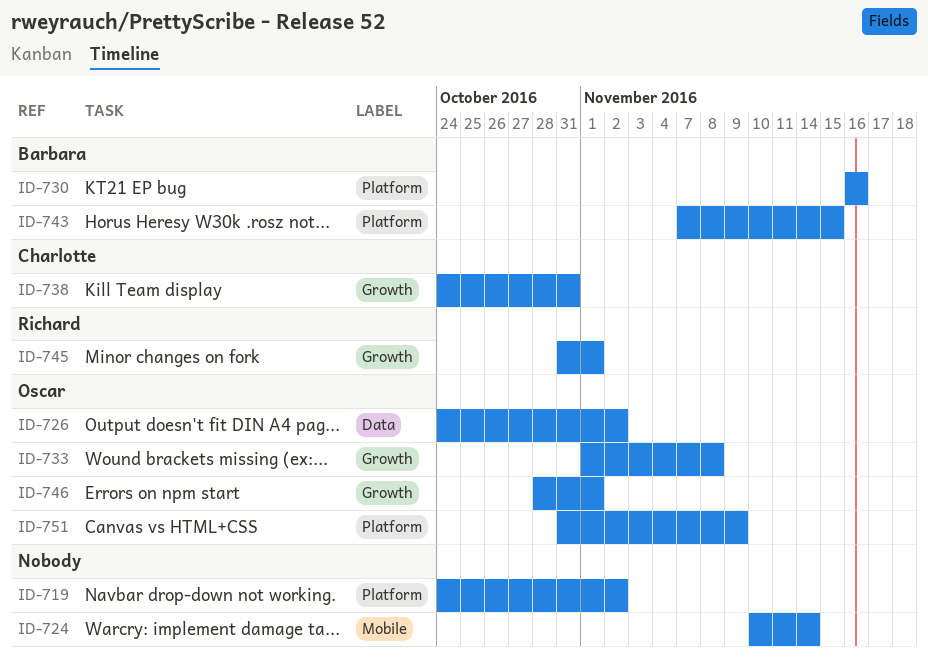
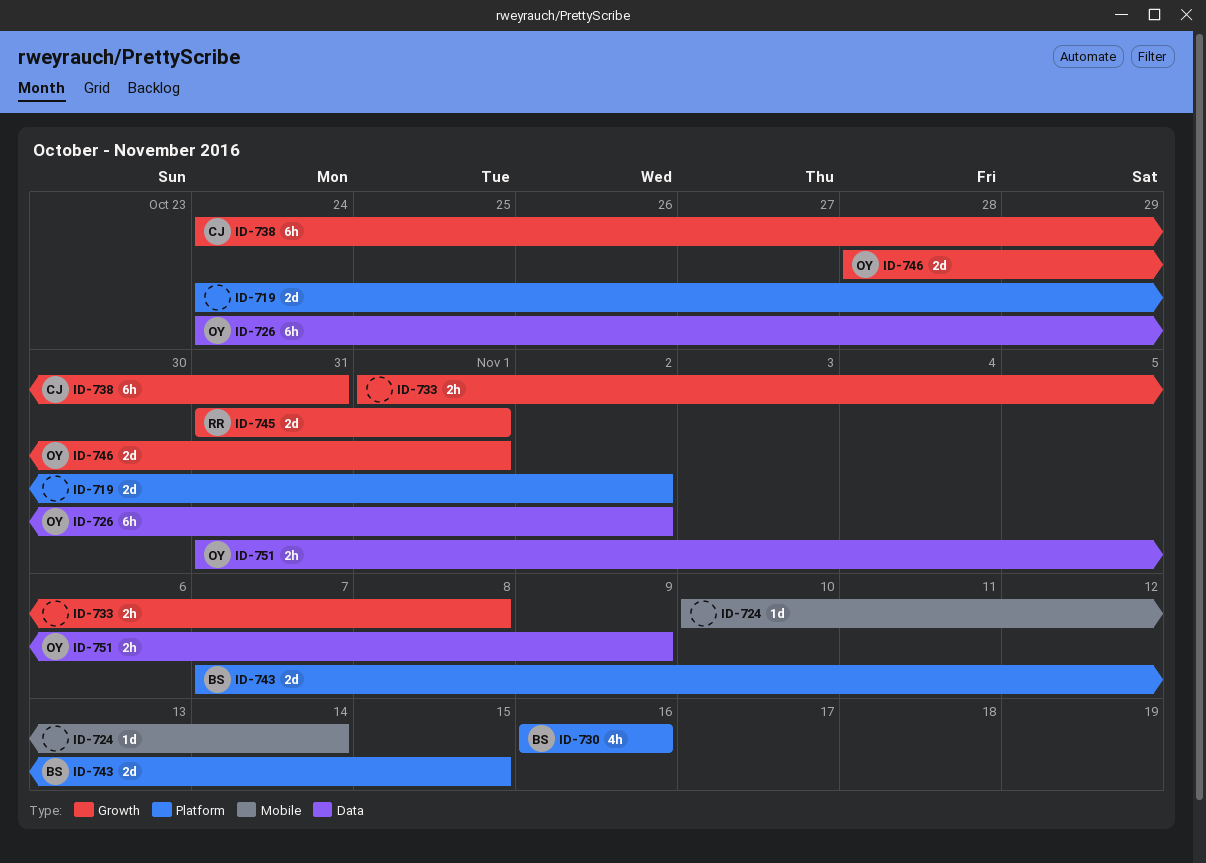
ID-733, owner: Oscar -> none
ID-751, label: Platform -> Data

